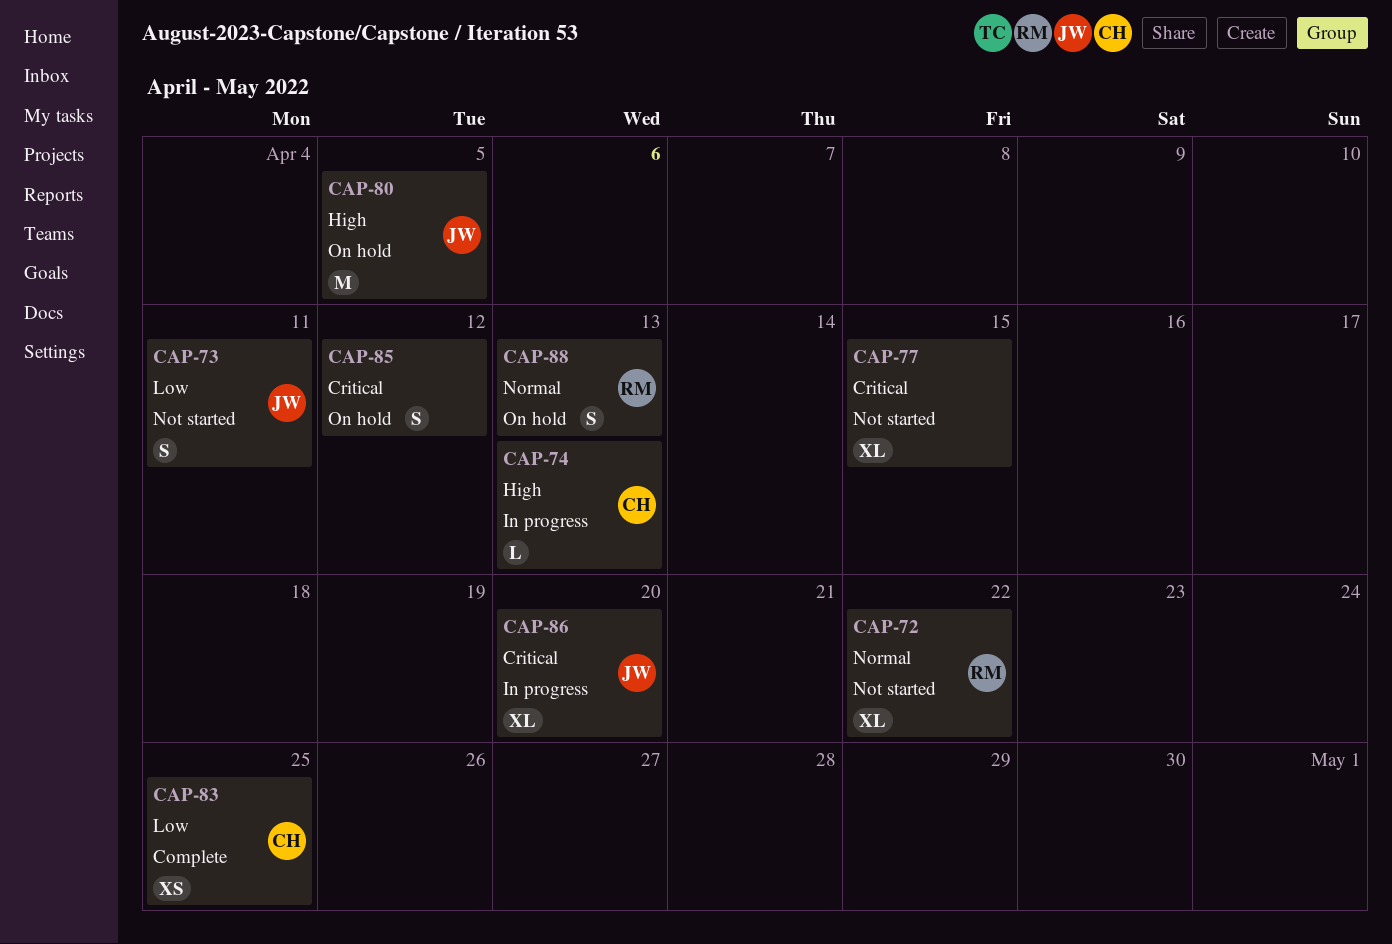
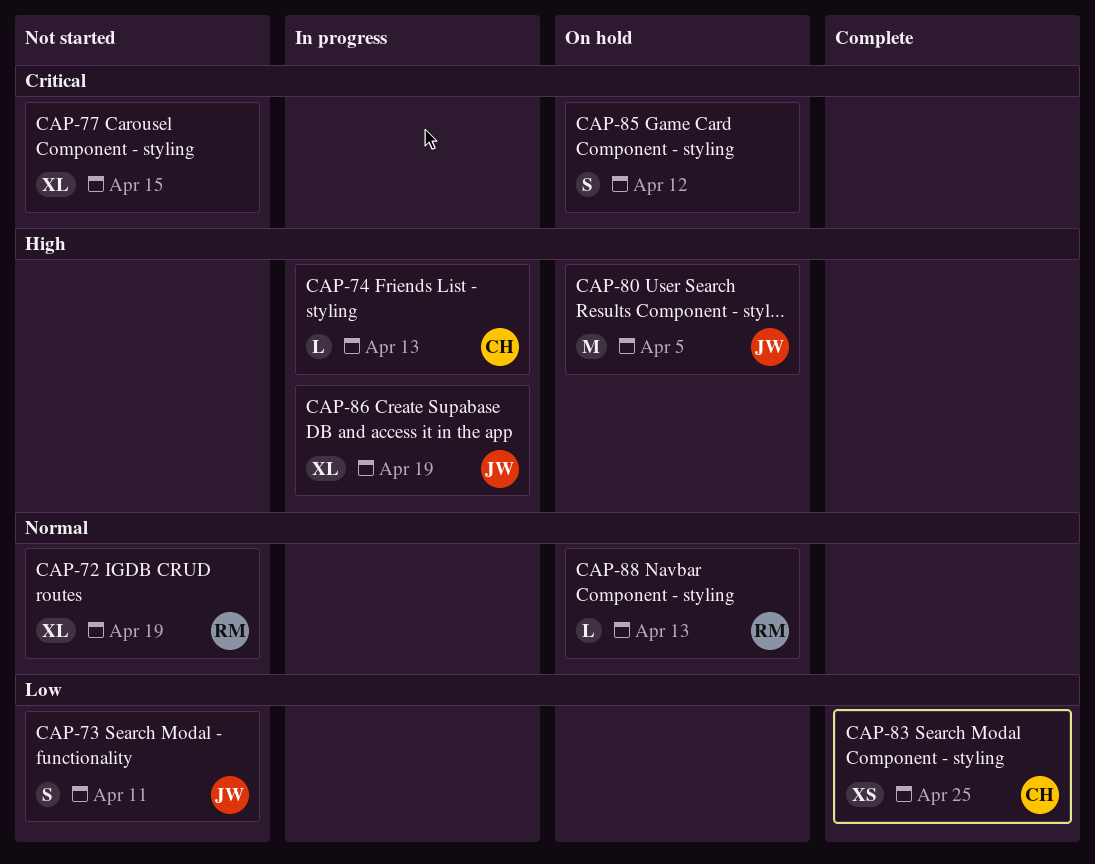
CAP-72, due: Apr 22 -> Apr 19
CAP-86, priority: Critical -> High
CAP-86, due: Apr 20 -> Apr 19
CAP-88, estimate: S -> L

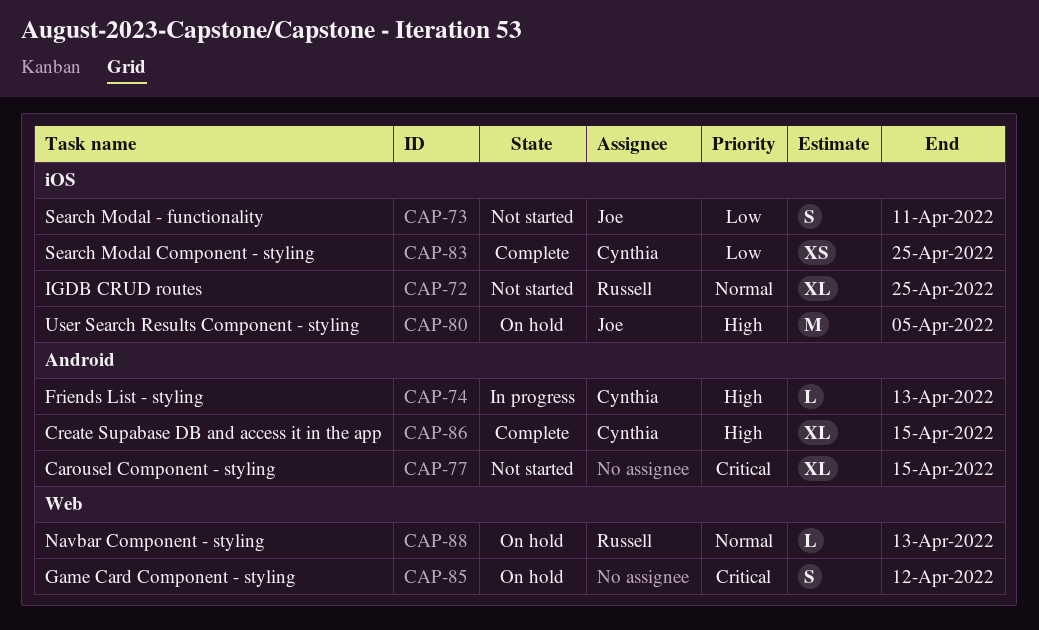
CAP-72, due: Apr 19 -> Apr 25
CAP-86, status: In progress -> Complete
CAP-86, owner: Joe -> Cynthia
CAP-86, due: Apr 19 -> Apr 15

